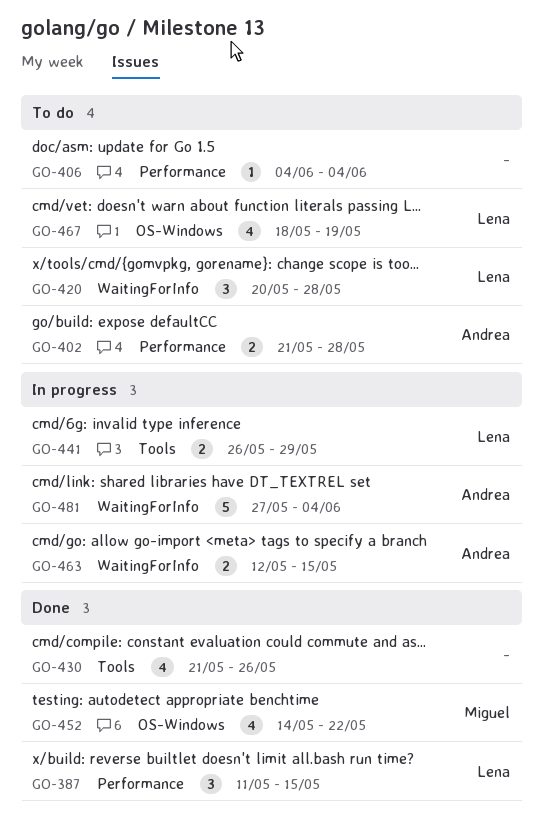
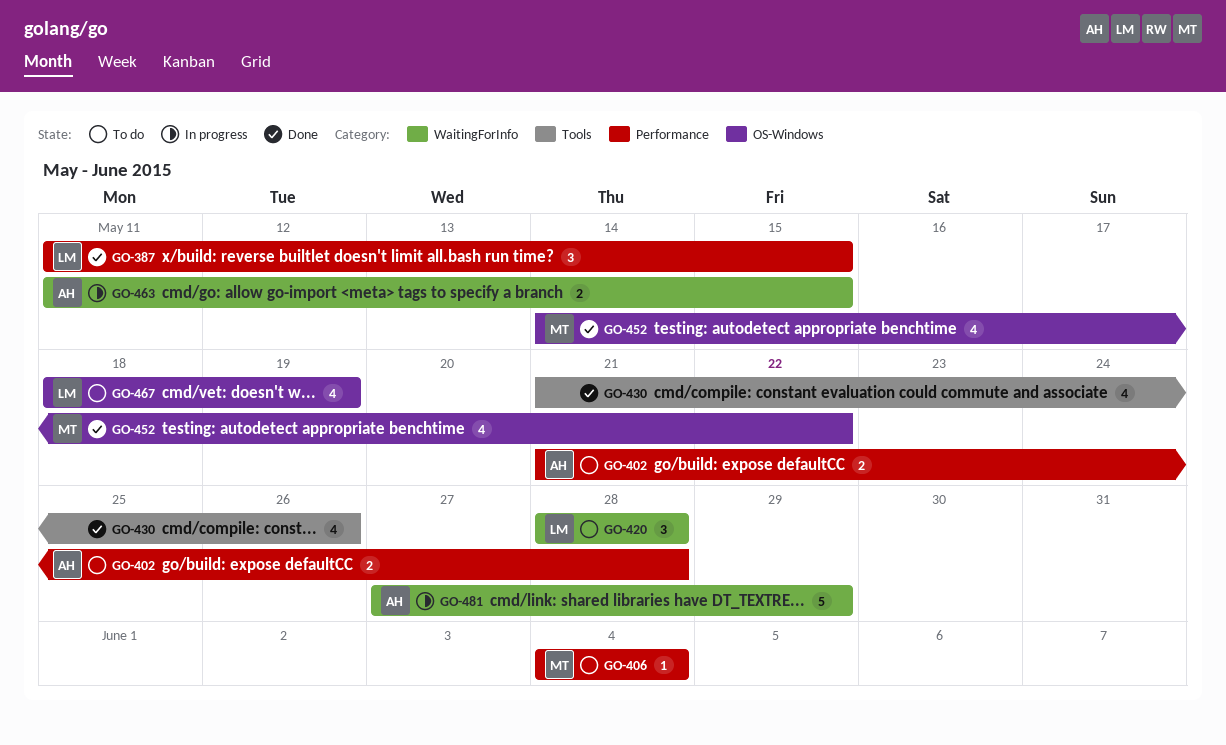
GO-406, owner: none -> Miguel
GO-420, start: May 20 -> May 28
GO-441: present -> none
GO-463, start: May 12 -> May 11
GO-481, due: Jun 4 -> May 29

